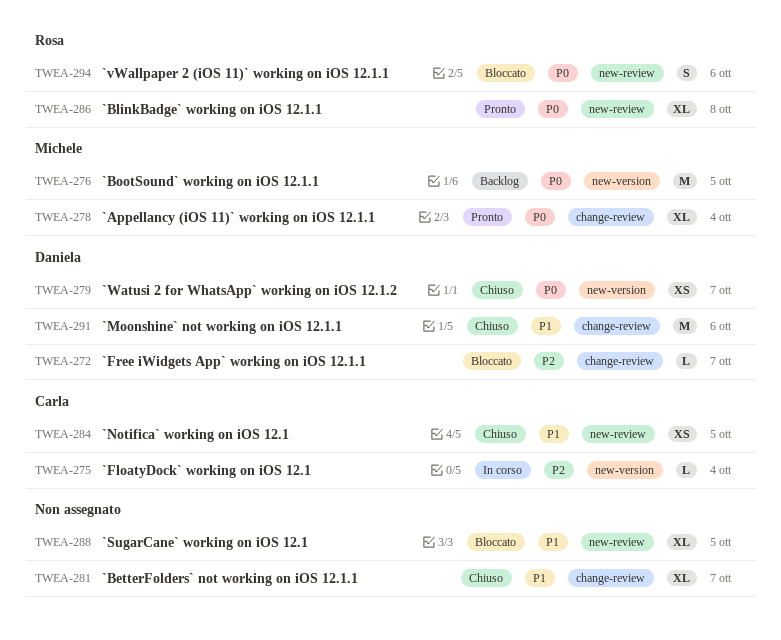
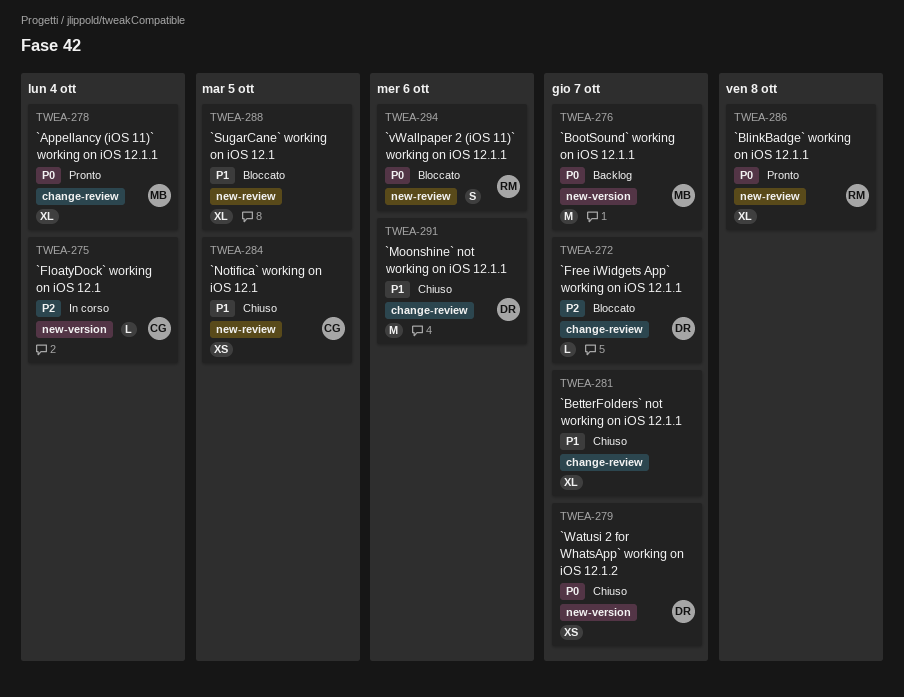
TWEA-276, due: Oct 5 -> Oct 7

